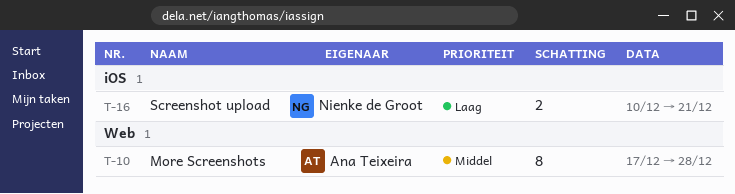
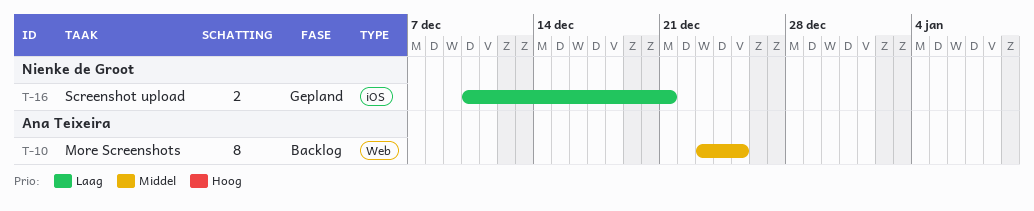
T-10, start: Dec 17 -> Dec 23
T-10, due: Dec 28 -> Dec 25

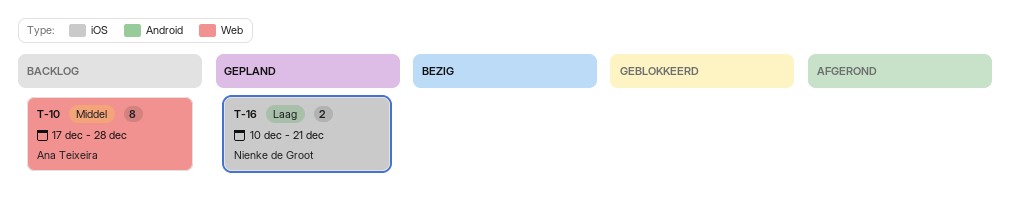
T-10, start: Dec 23 -> Dec 17
T-10, due: Dec 25 -> Dec 28

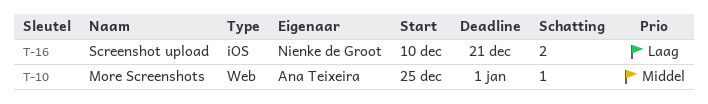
T-10, estimate: 8 -> 1
T-10, start: Dec 17 -> Dec 25
T-10, due: Dec 28 -> Jan 1

